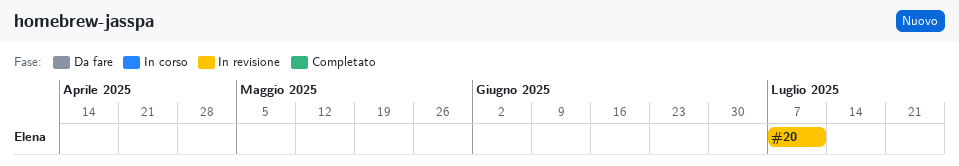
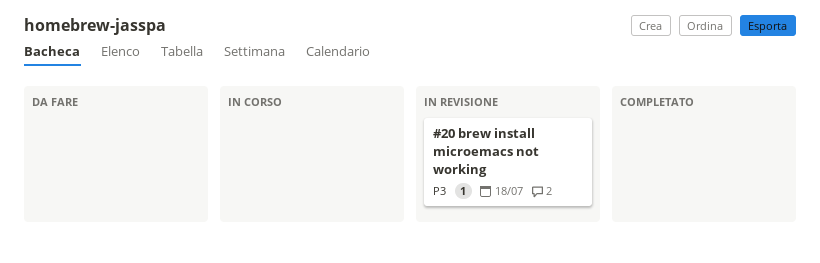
#20, due: Jul 11 -> Jul 18

